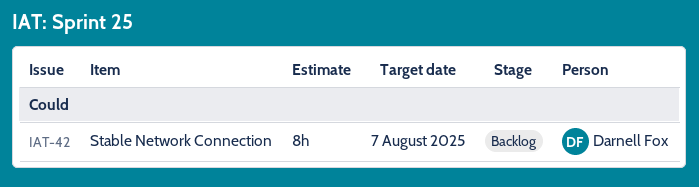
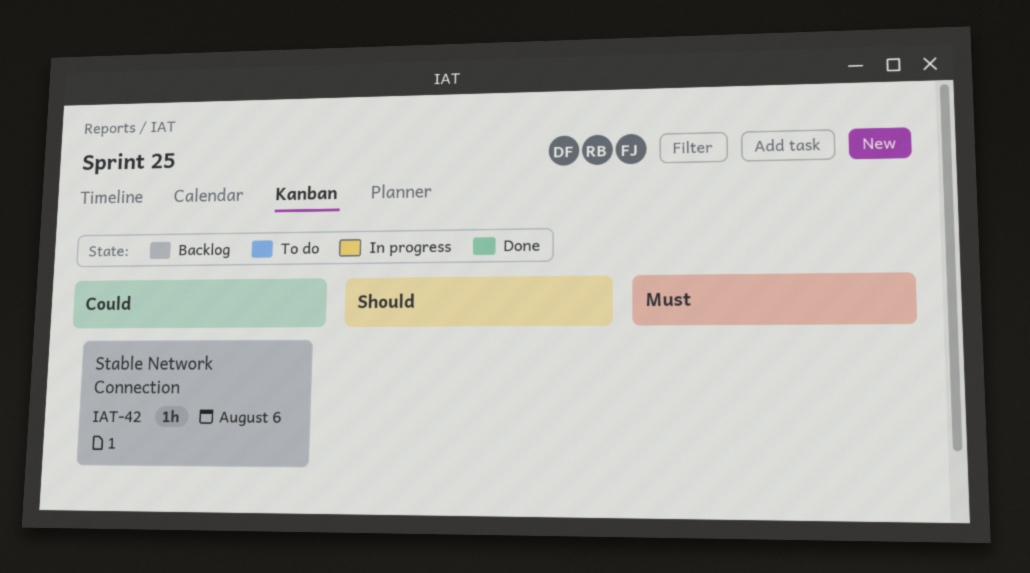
IAT-42, estimate: 8h -> 1h
IAT-42, due: Aug 7 -> Aug 6

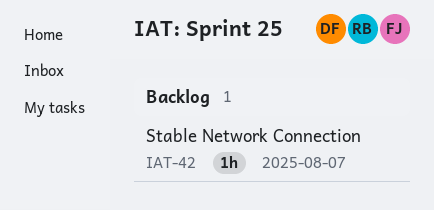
IAT-42, due: Aug 6 -> Aug 7

